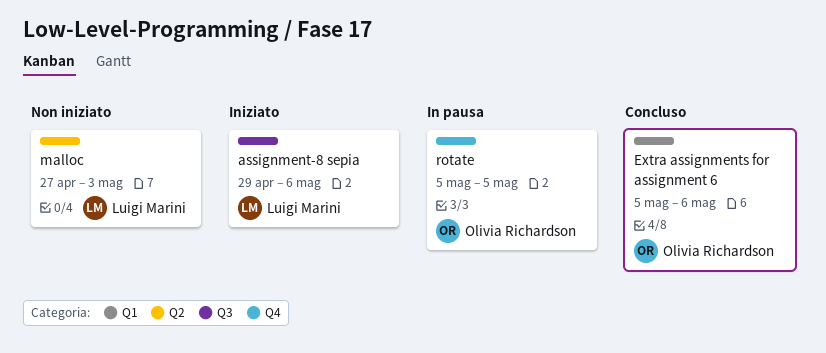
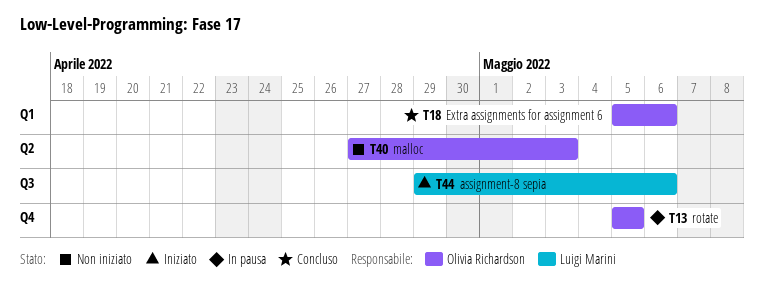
malloc, owner: Luigi Marini -> Olivia Richardson

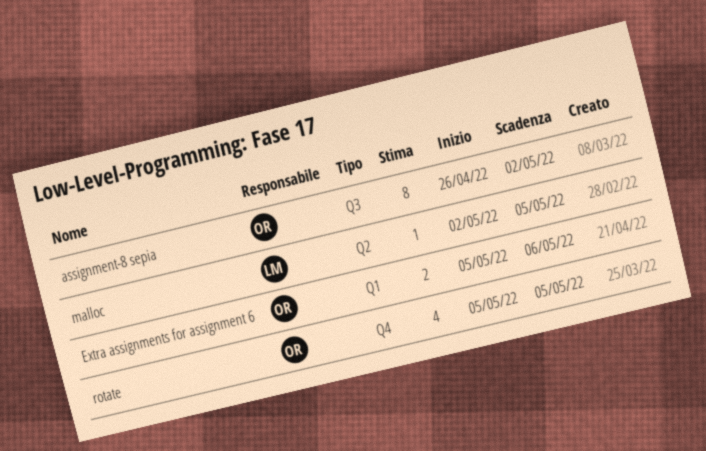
assignment-8 sepia, owner: Luigi Marini -> Olivia Richardson
assignment-8 sepia, start: Apr 29 -> Apr 26
assignment-8 sepia, due: May 6 -> May 2
malloc, owner: Olivia Richardson -> Luigi Marini
malloc, start: Apr 27 -> May 2
malloc, due: May 3 -> May 5

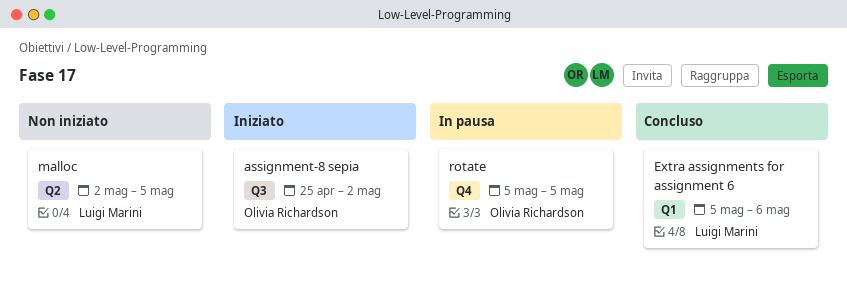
assignment-8 sepia, start: Apr 26 -> Apr 25
Extra assignments for assignment 6, owner: Olivia Richardson -> Luigi Marini

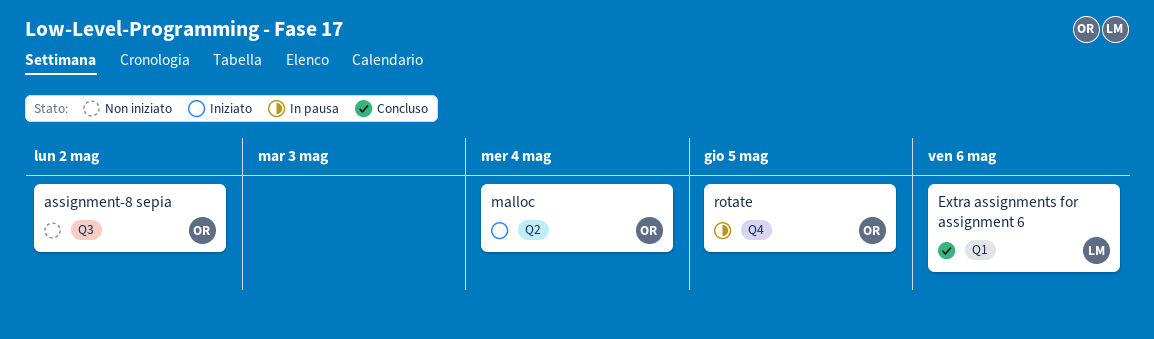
assignment-8 sepia, status: Iniziato -> Non iniziato
malloc, status: Non iniziato -> Iniziato
malloc, owner: Luigi Marini -> Olivia Richardson
malloc, due: May 5 -> May 4

